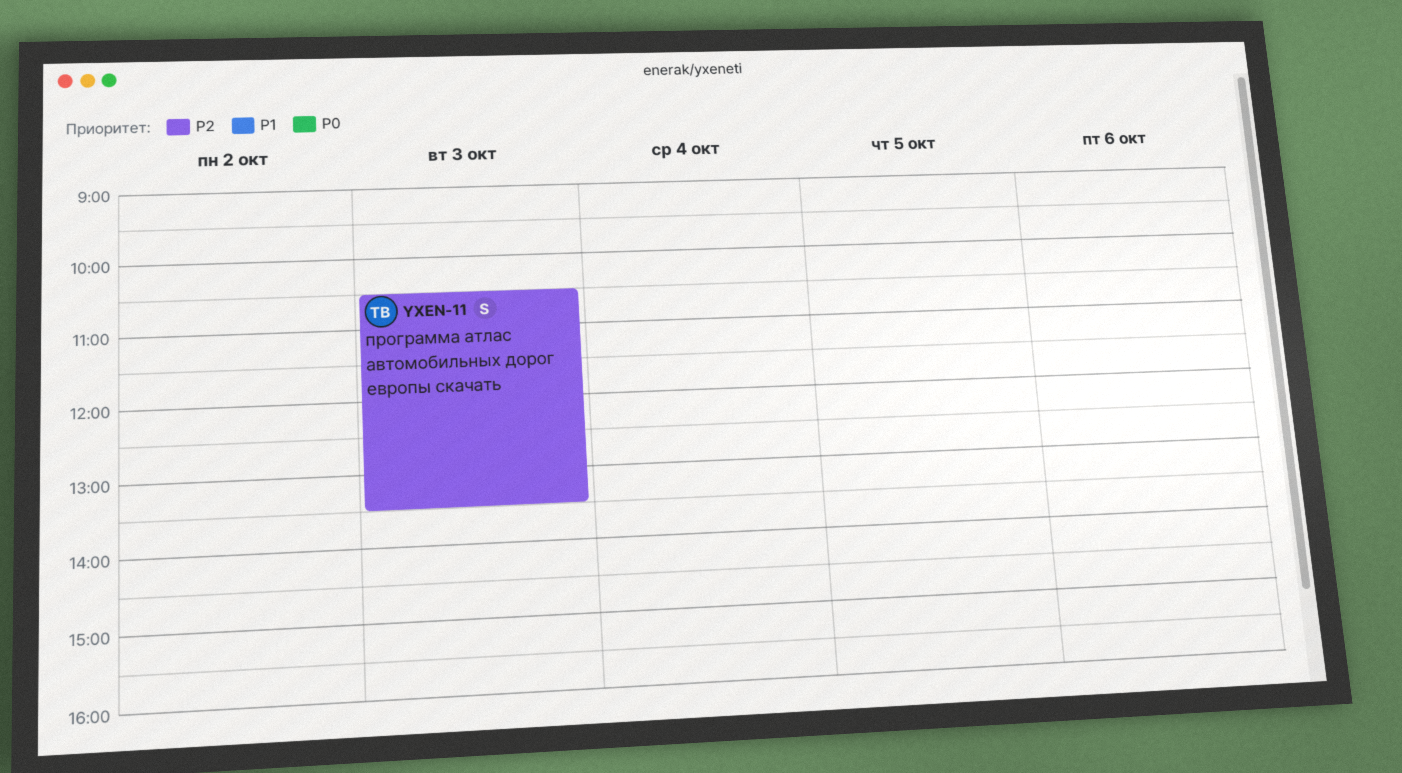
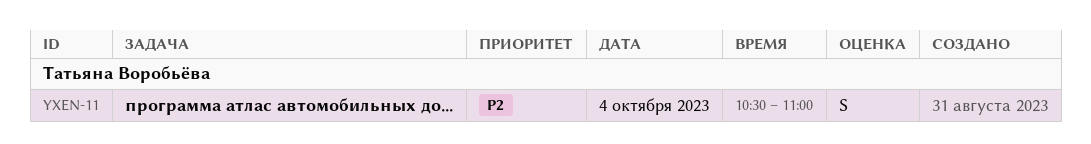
YXEN-11, day: Oct 3 -> Oct 4
YXEN-11, ends: 13:30 -> 11:00

